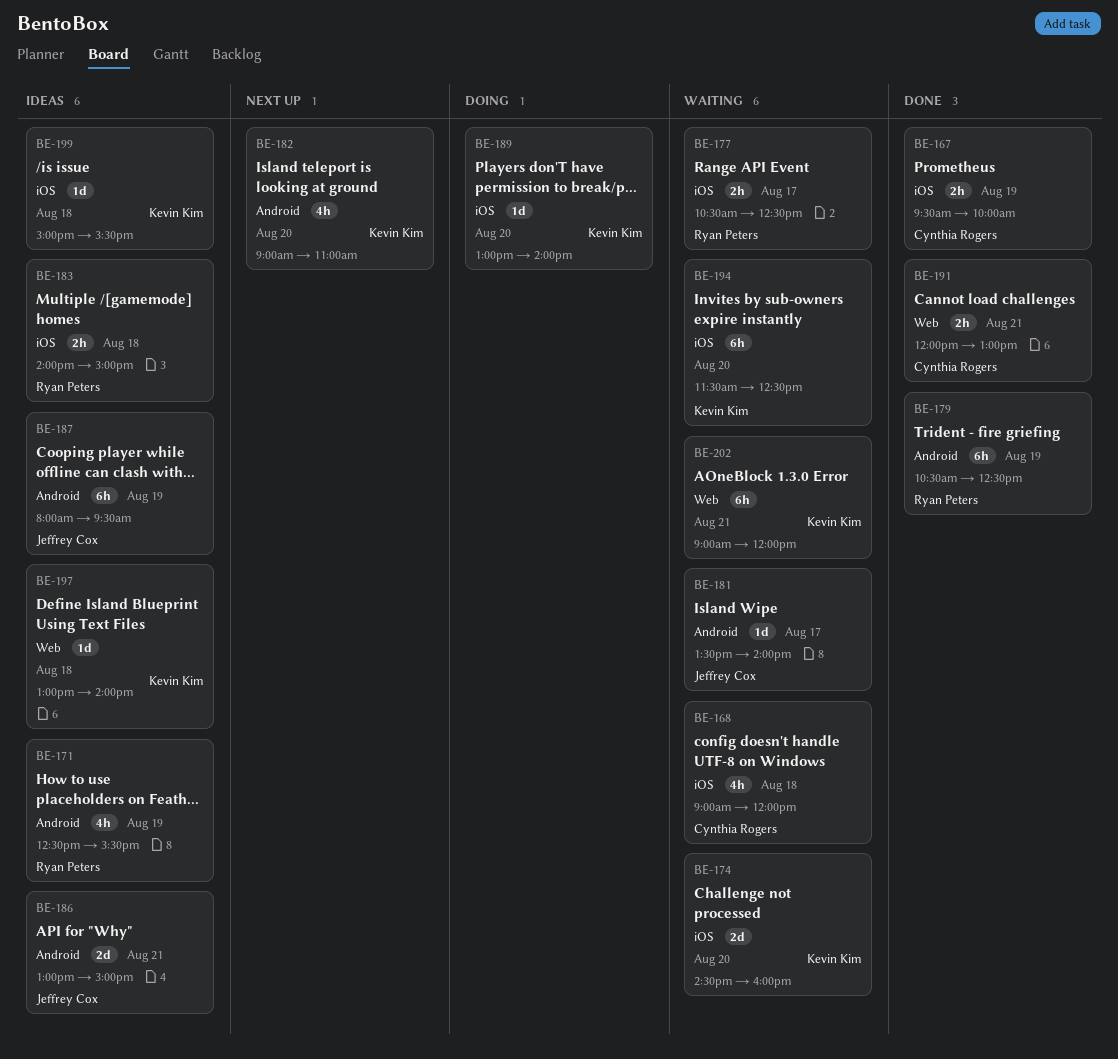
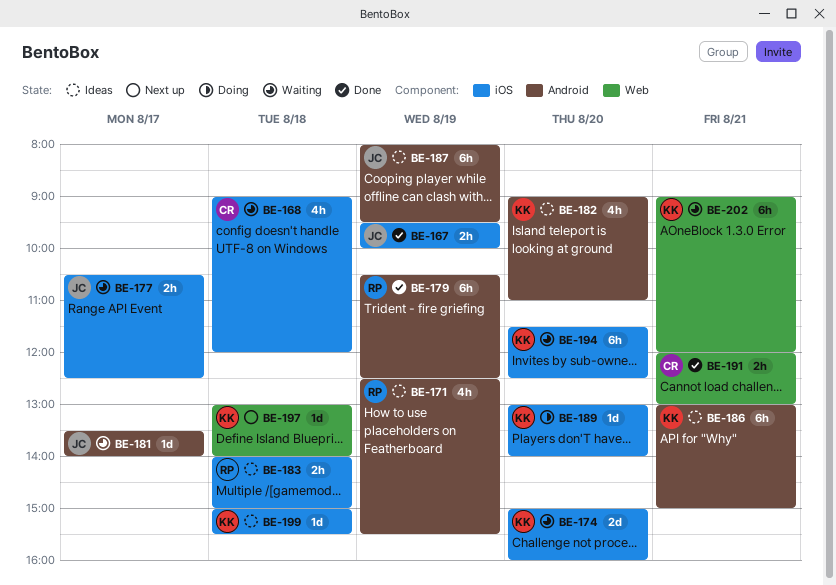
BE-167, owner: Cynthia Rogers -> Jeffrey Cox
BE-174, begins: 14:30 -> 15:00
BE-177, owner: Ryan Peters -> Jeffrey Cox
BE-182, status: Next up -> Ideas
BE-186, owner: Jeffrey Cox -> Kevin Kim
BE-186, estimate: 2d -> 6h
BE-197, status: Ideas -> Next up

